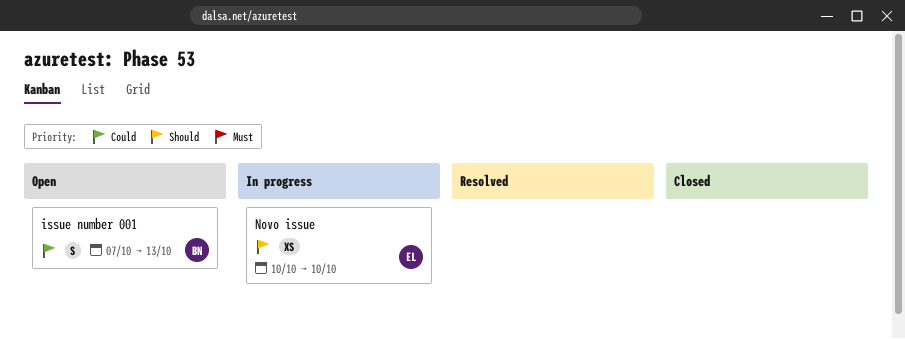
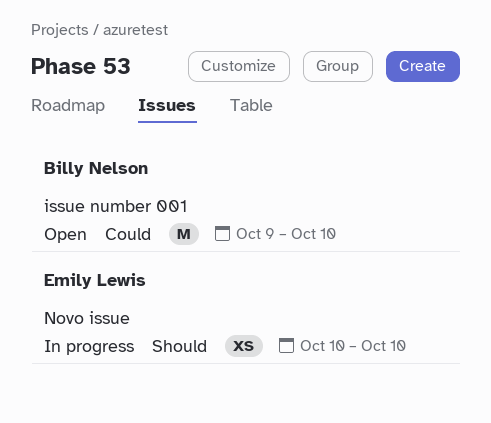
issue number 001, estimate: S -> M
issue number 001, start: Oct 7 -> Oct 9
issue number 001, due: Oct 13 -> Oct 10

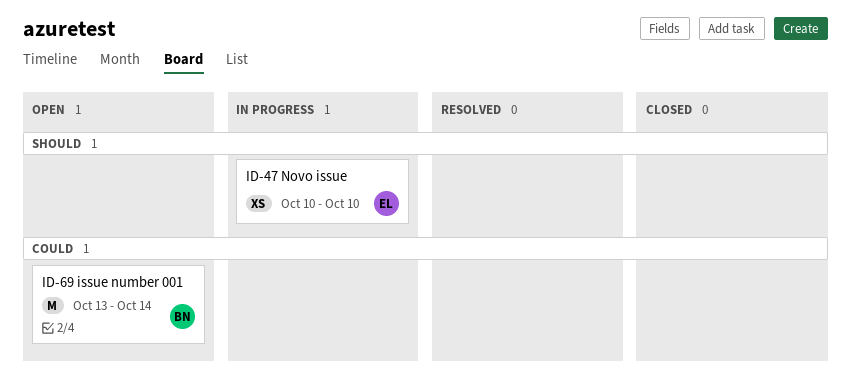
issue number 001, start: Oct 9 -> Oct 13
issue number 001, due: Oct 10 -> Oct 14

